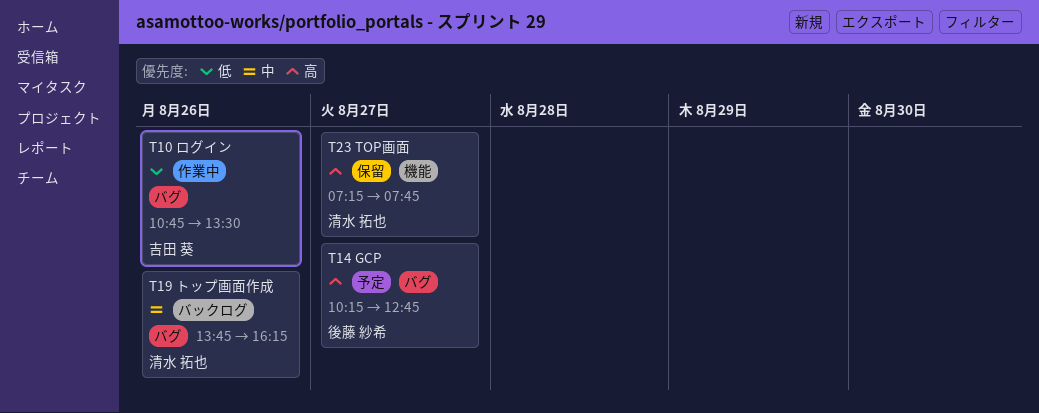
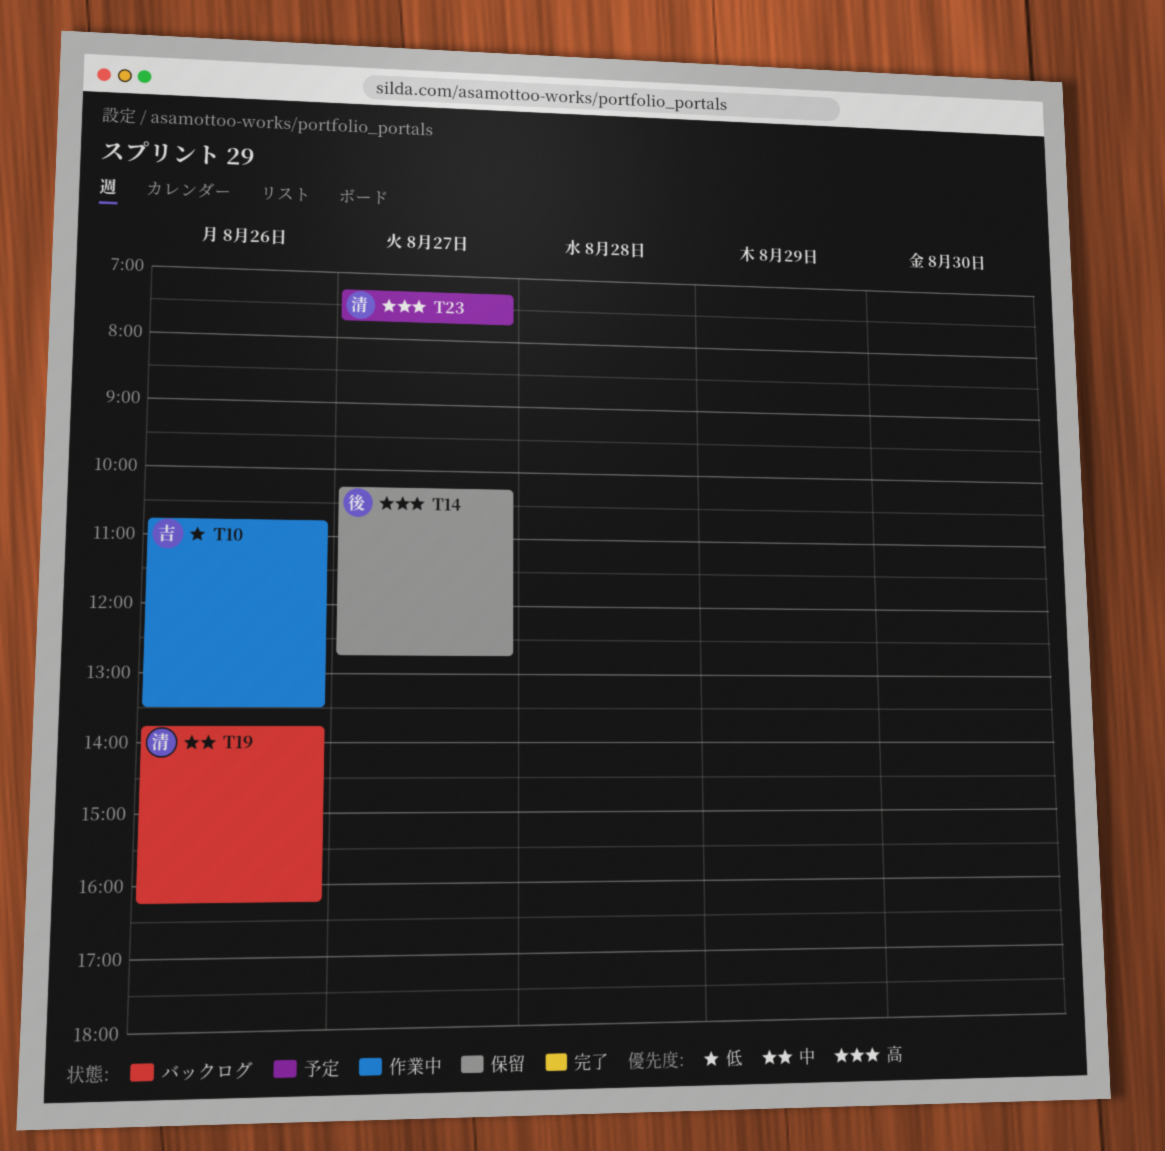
T14, status: 予定 -> 保留
T23, status: 保留 -> 予定

